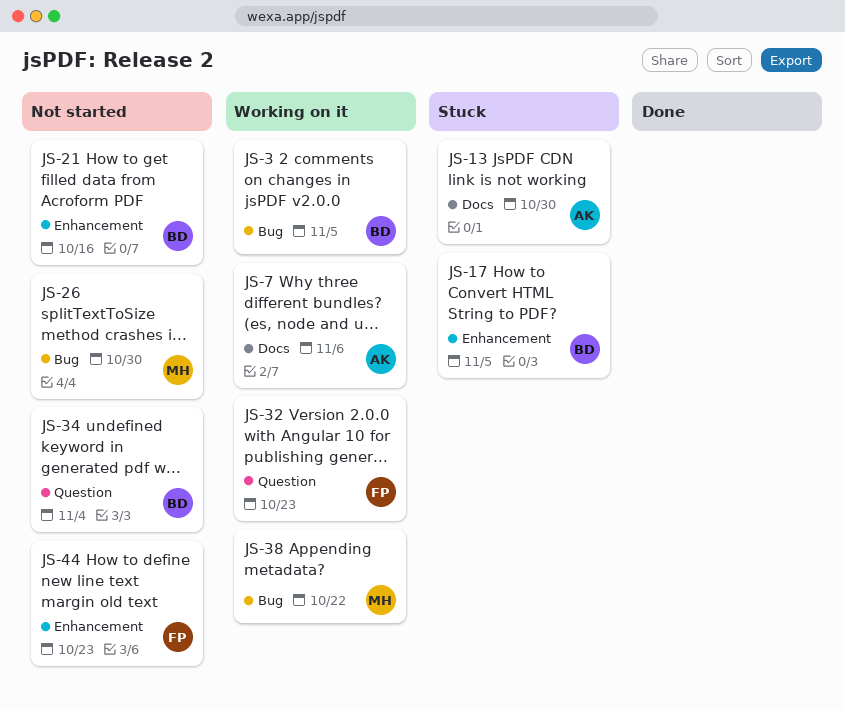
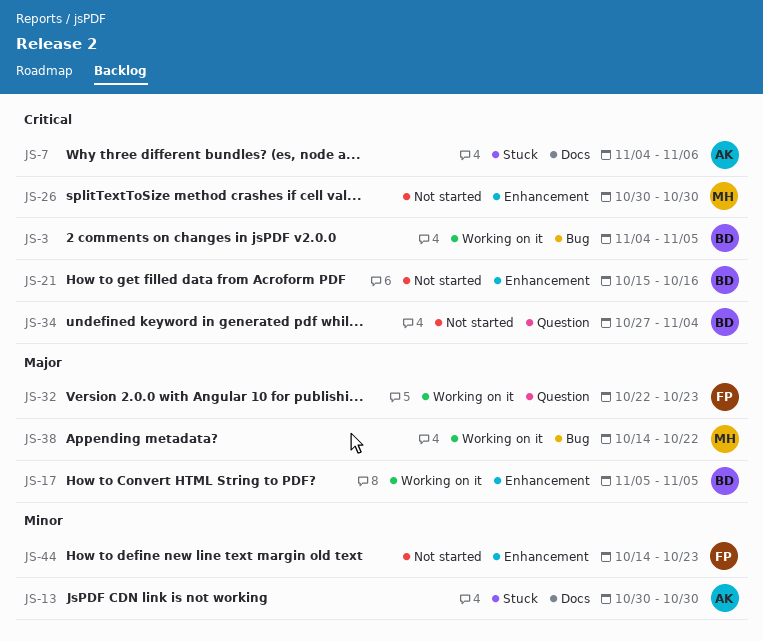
JS-7, status: Working on it -> Stuck
JS-17, status: Stuck -> Working on it
JS-26, label: Bug -> Enhancement

